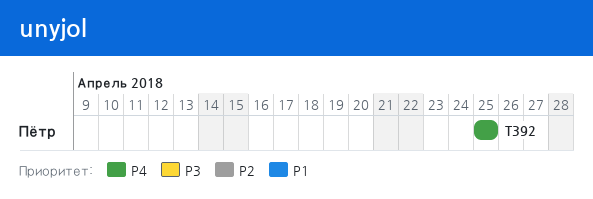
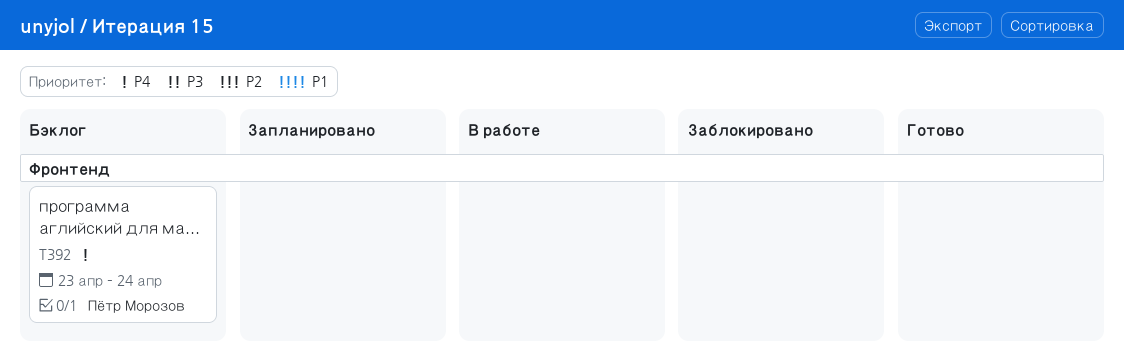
T392, start: Apr 25 -> Apr 23
T392, due: Apr 25 -> Apr 24

